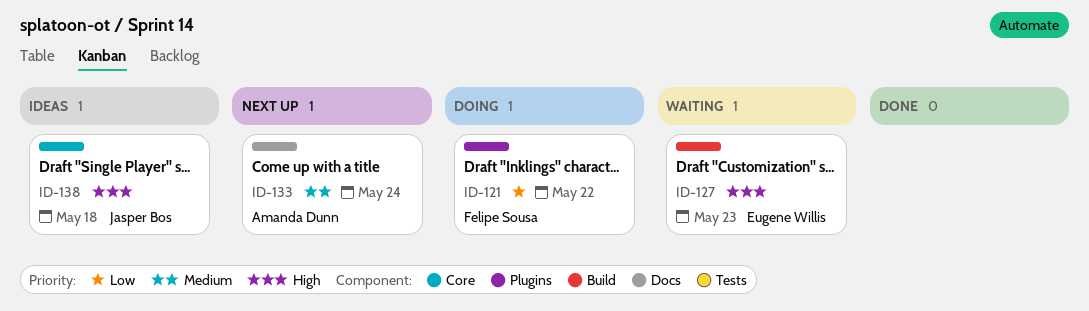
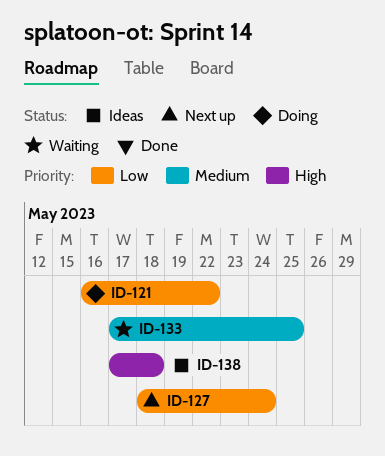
ID-127, status: Waiting -> Next up
ID-127, priority: High -> Low
ID-127, due: May 23 -> May 24
ID-133, status: Next up -> Waiting
ID-133, due: May 24 -> May 25

